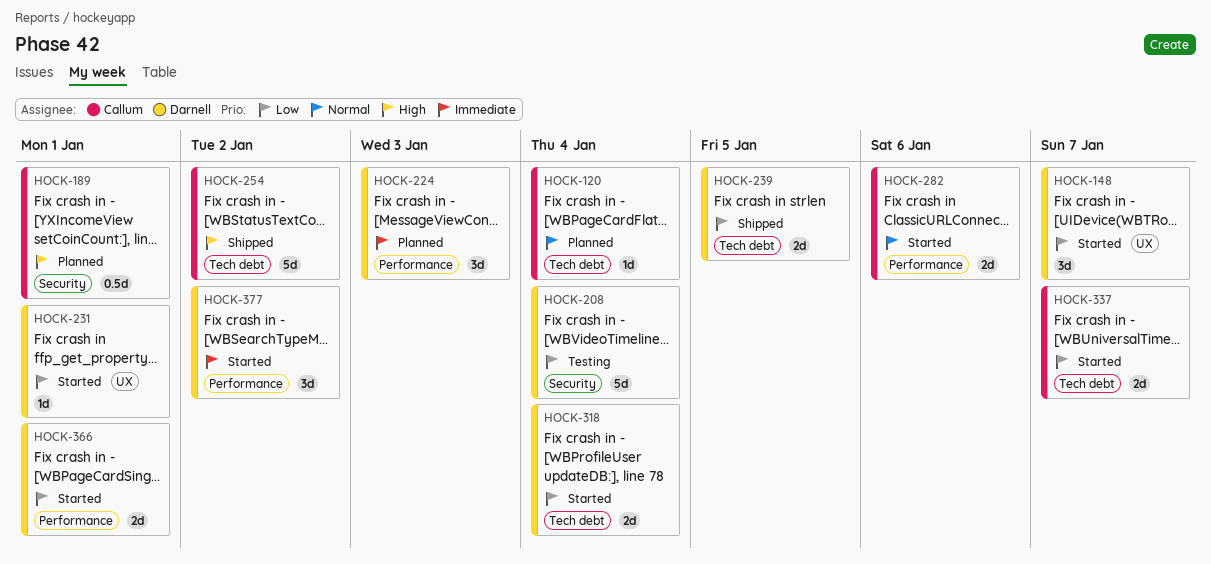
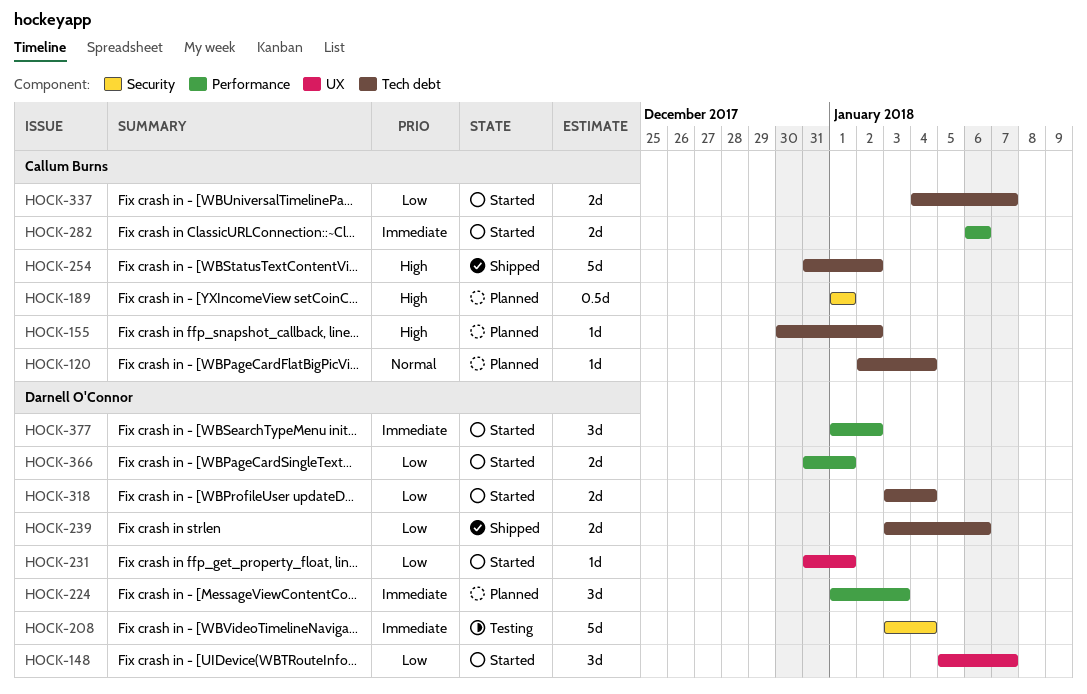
HOCK-155: none -> present
HOCK-208, priority: Low -> Immediate
HOCK-239, due: Jan 5 -> Jan 6
HOCK-282, priority: Normal -> Immediate

